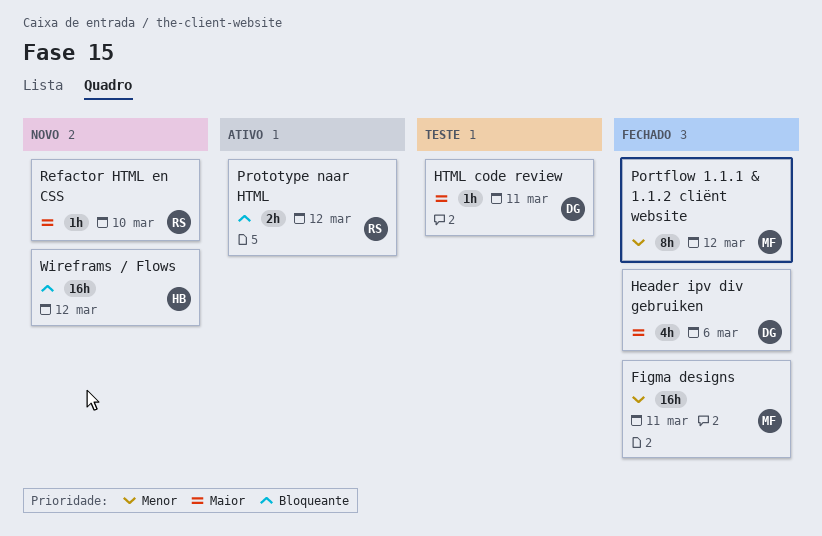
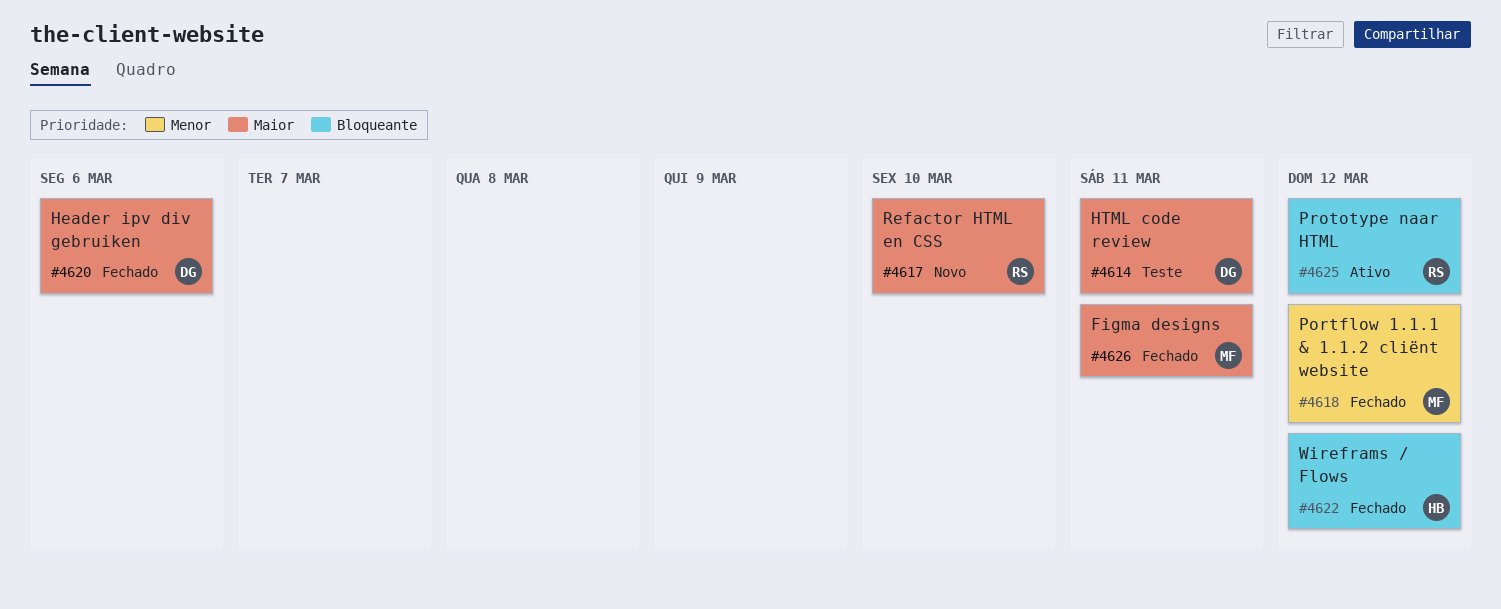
Figma designs, priority: Menor -> Maior
Wireframs / Flows, status: Novo -> Fechado

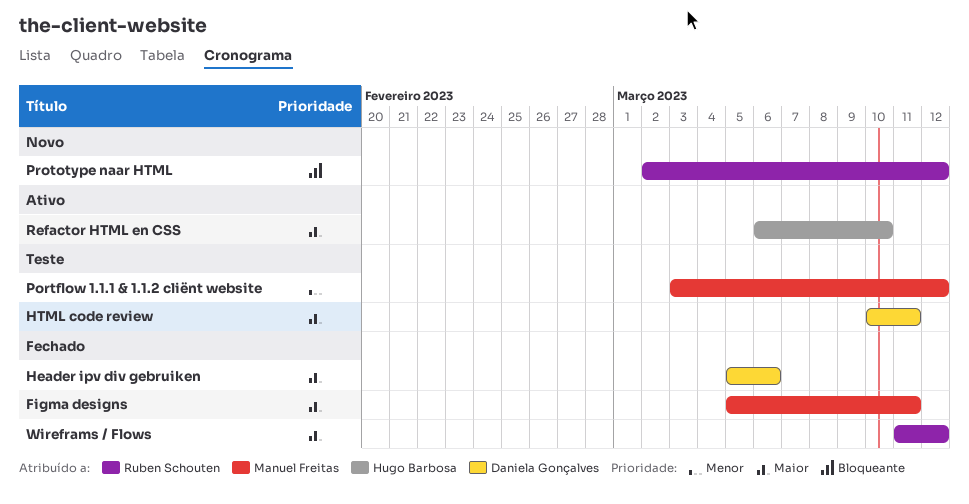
Portflow 1.1.1 & 1.1.2 cliënt website, status: Fechado -> Teste
Prototype naar HTML, status: Ativo -> Novo
Refactor HTML en CSS, status: Novo -> Ativo
Refactor HTML en CSS, owner: Ruben Schouten -> Hugo Barbosa
Wireframs / Flows, owner: Hugo Barbosa -> Ruben Schouten
Wireframs / Flows, priority: Bloqueante -> Maior

